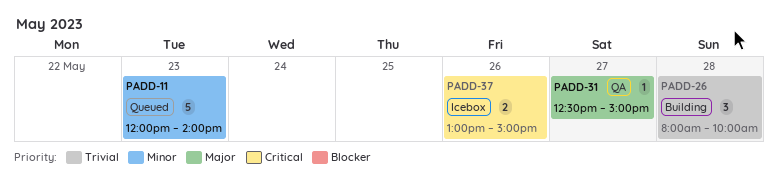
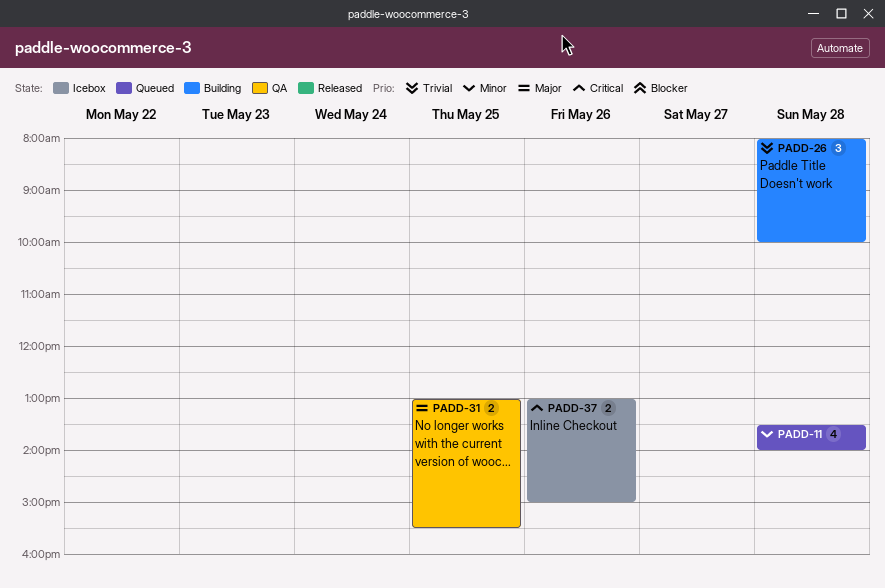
PADD-11, estimate: 5 -> 4
PADD-11, day: May 23 -> May 28
PADD-11, begins: 12:00 -> 13:30
PADD-31, estimate: 1 -> 2
PADD-31, day: May 27 -> May 25
PADD-31, begins: 12:30 -> 13:00
PADD-31, ends: 15:00 -> 15:30

